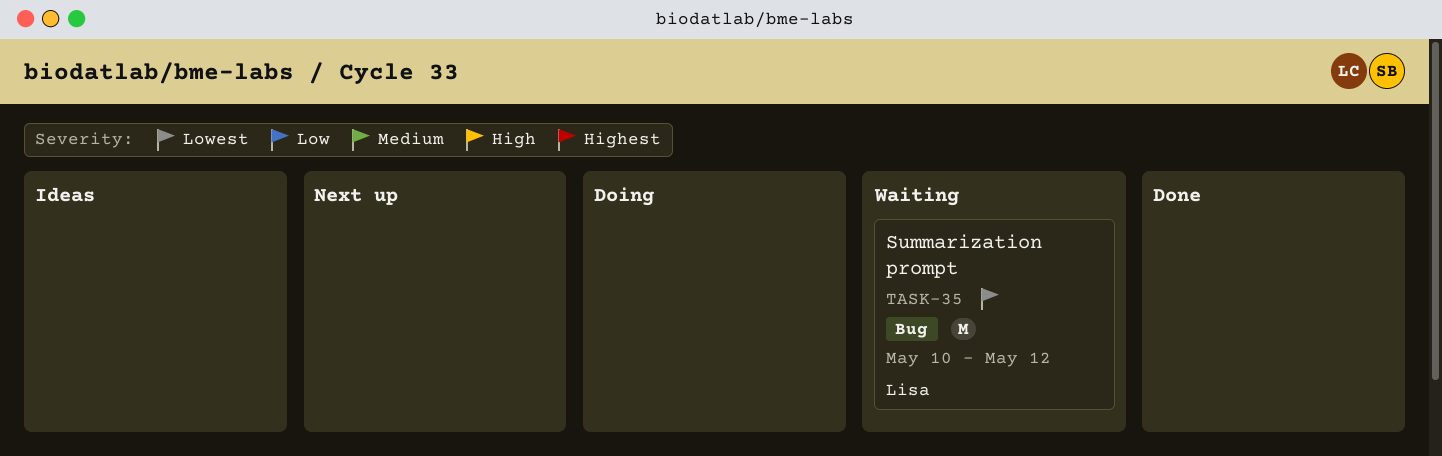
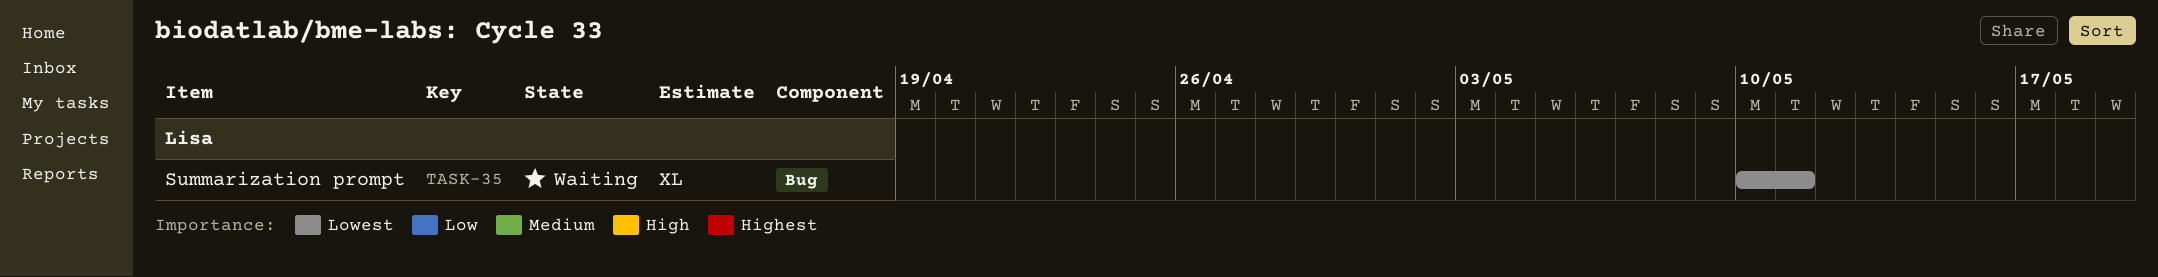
TASK-35, estimate: M -> XL
TASK-35, due: May 12 -> May 11

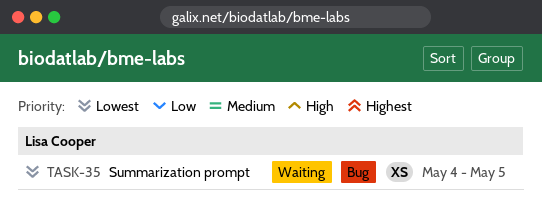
TASK-35, estimate: XL -> XS
TASK-35, start: May 10 -> May 4
TASK-35, due: May 11 -> May 5

